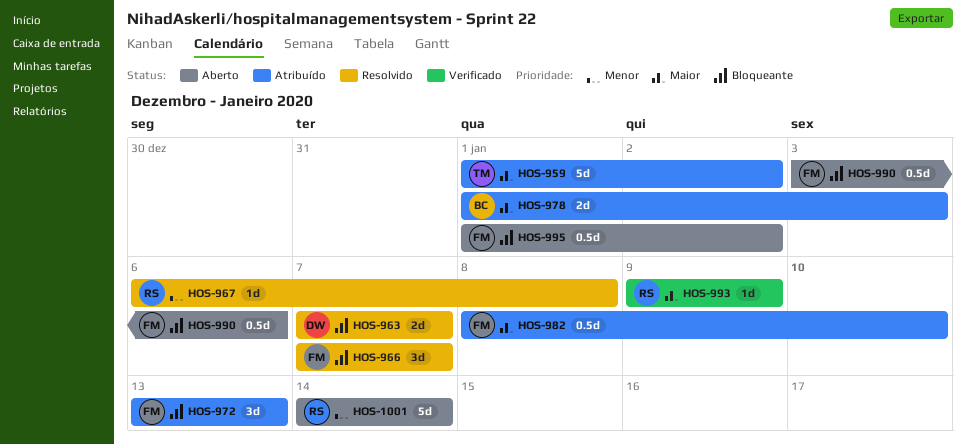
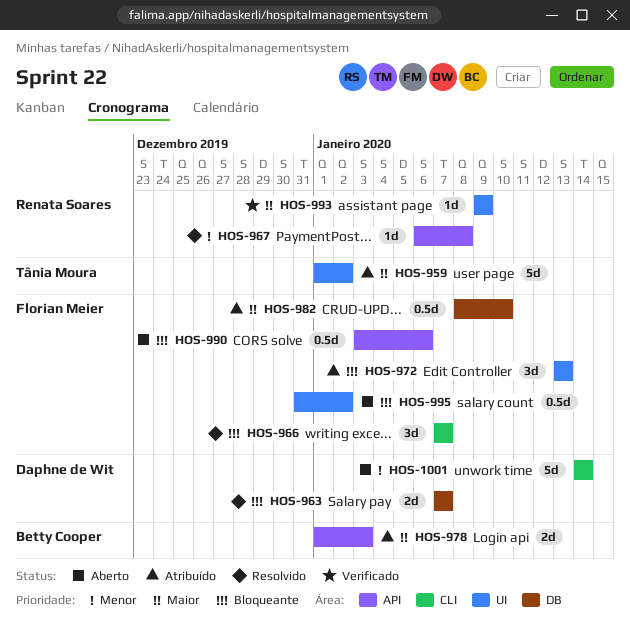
HOS-995, start: Jan 1 -> Dec 31
HOS-1001, owner: Renata Soares -> Daphne de Wit

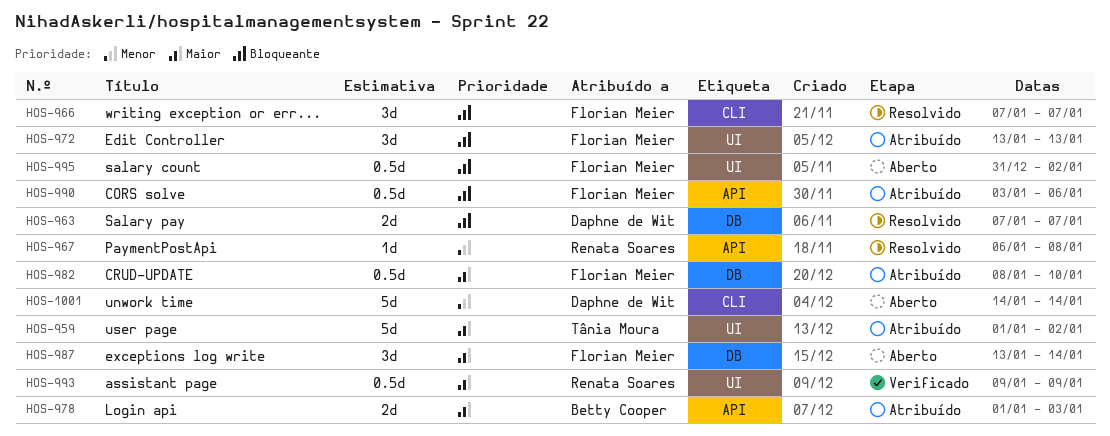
HOS-987: none -> present
HOS-990, status: Aberto -> Atribuído
HOS-993, estimate: 1d -> 0.5d

